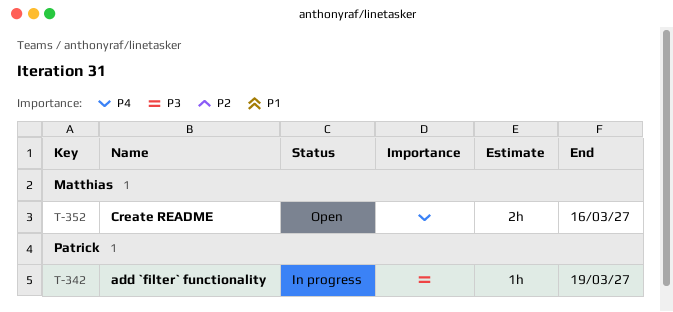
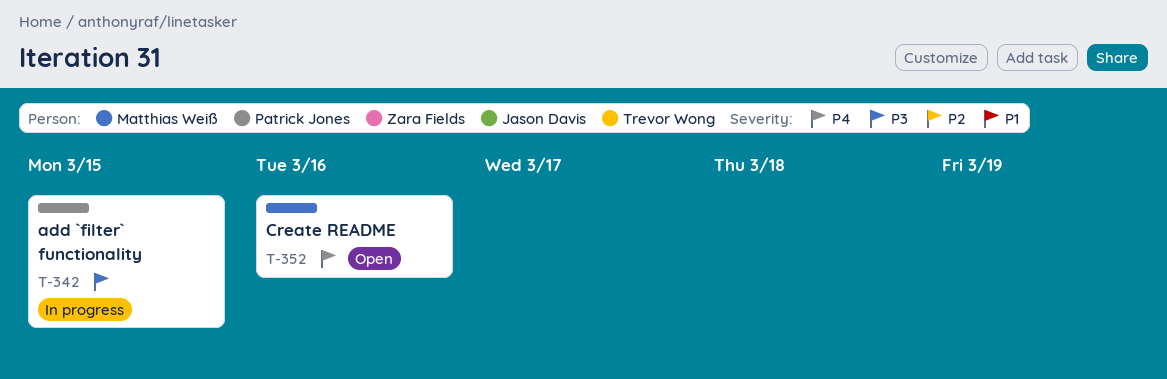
T-342, due: Mar 19 -> Mar 15

